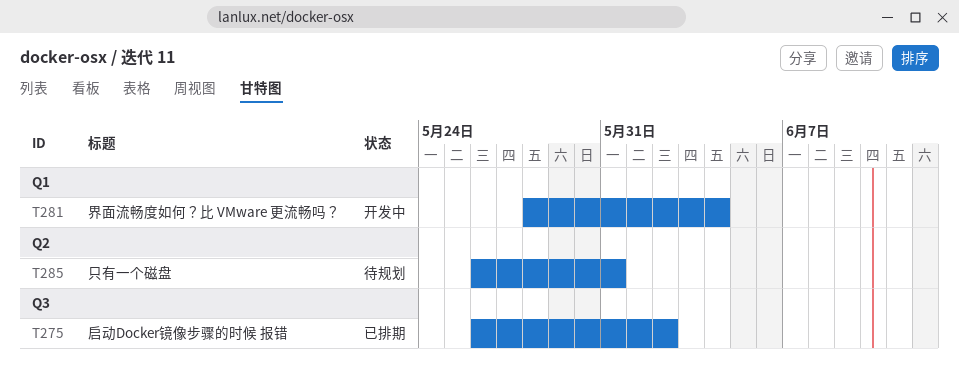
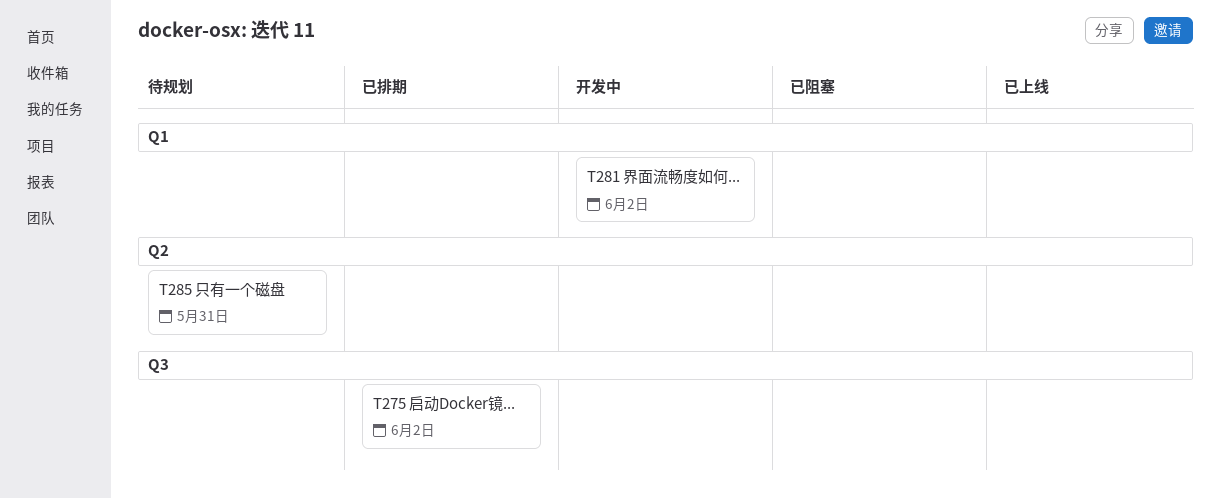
T281, due: Jun 4 -> Jun 2

